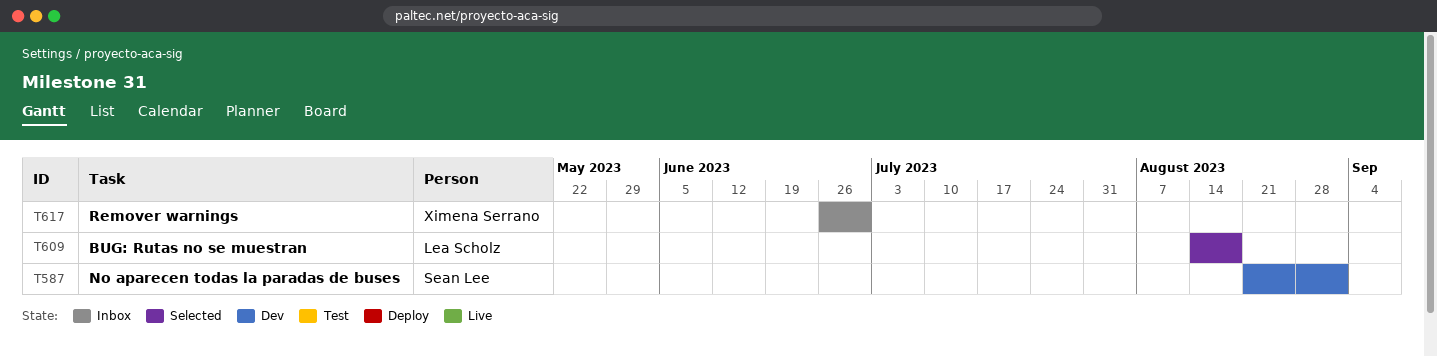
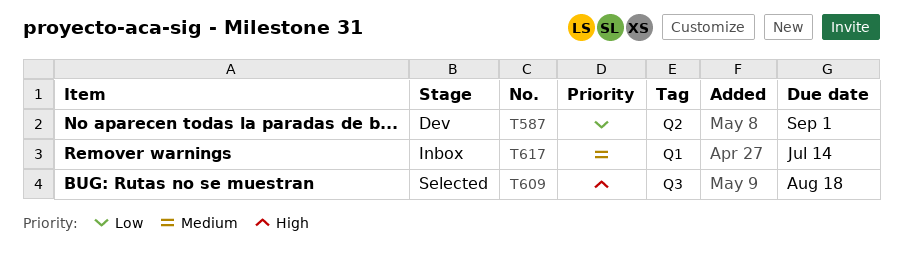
T617, due: Jun 30 -> Jul 14

